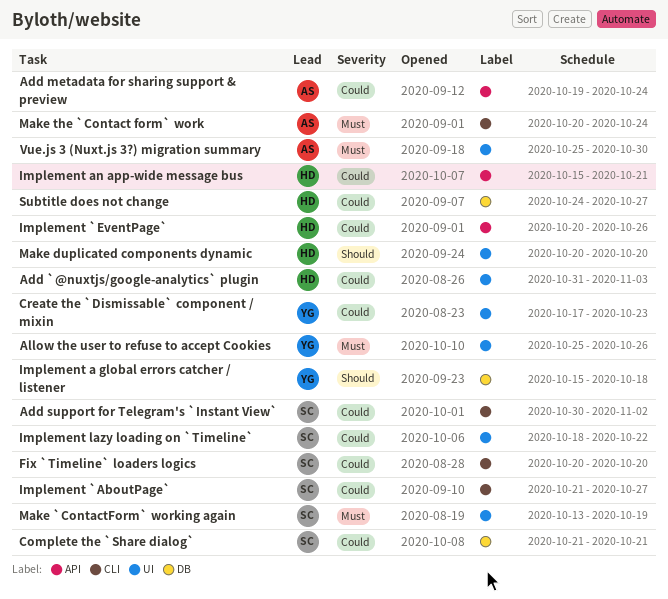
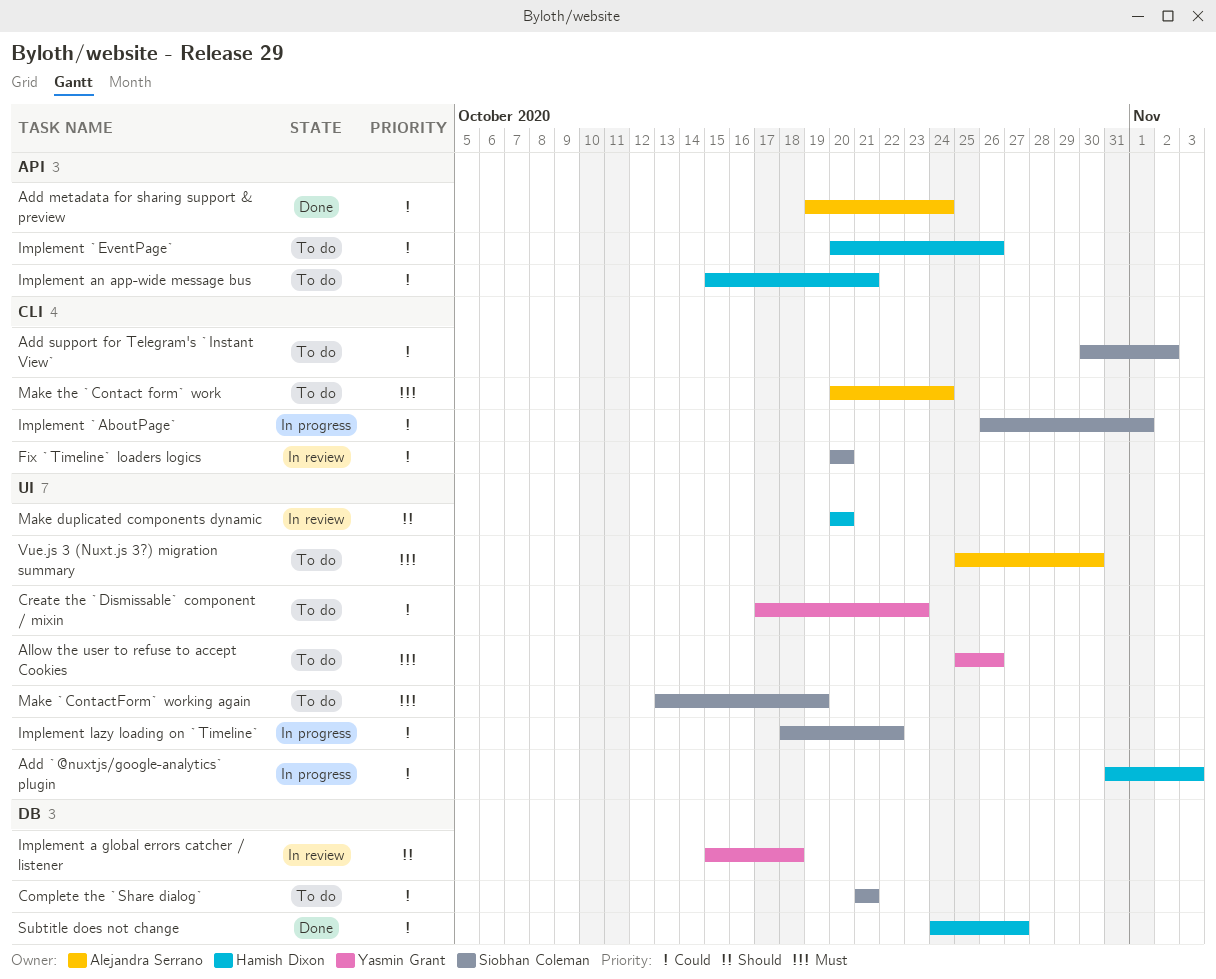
Implement `AboutPage`, start: Oct 21 -> Oct 26
Implement `AboutPage`, due: Oct 27 -> Nov 1

